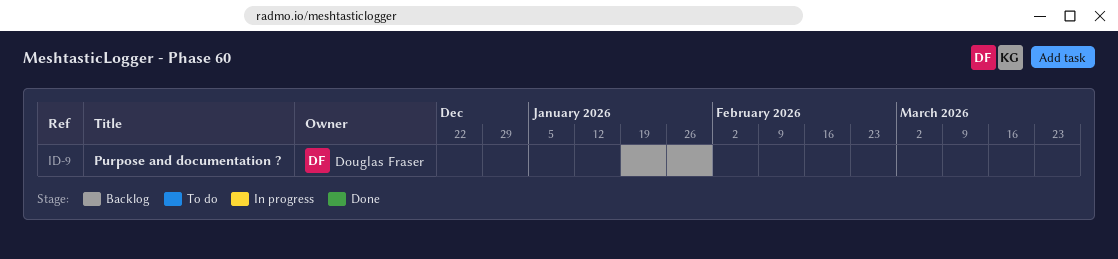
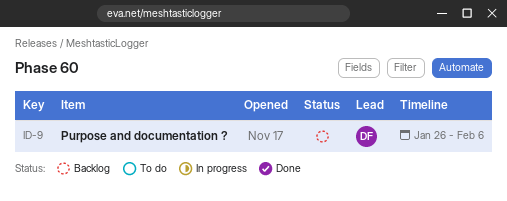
ID-9, start: Jan 19 -> Jan 26
ID-9, due: Jan 30 -> Feb 6

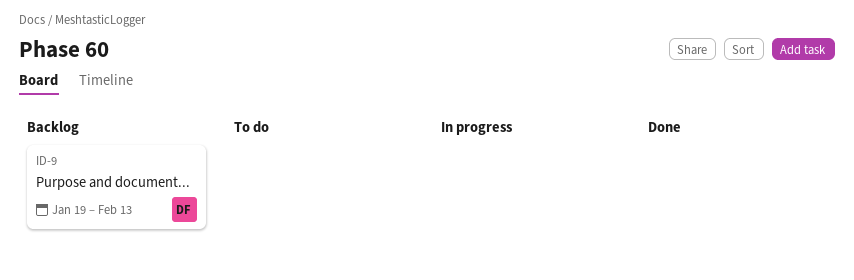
ID-9, start: Jan 26 -> Jan 19
ID-9, due: Feb 6 -> Feb 13

